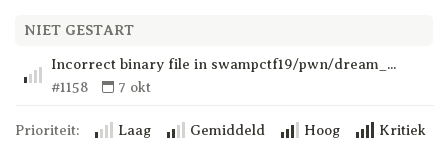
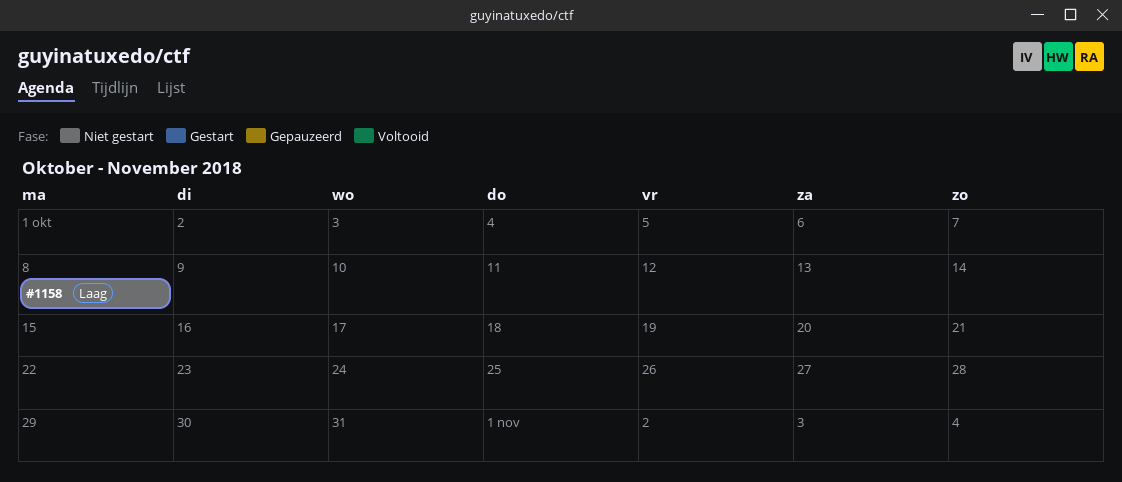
#1158, due: Oct 7 -> Oct 8

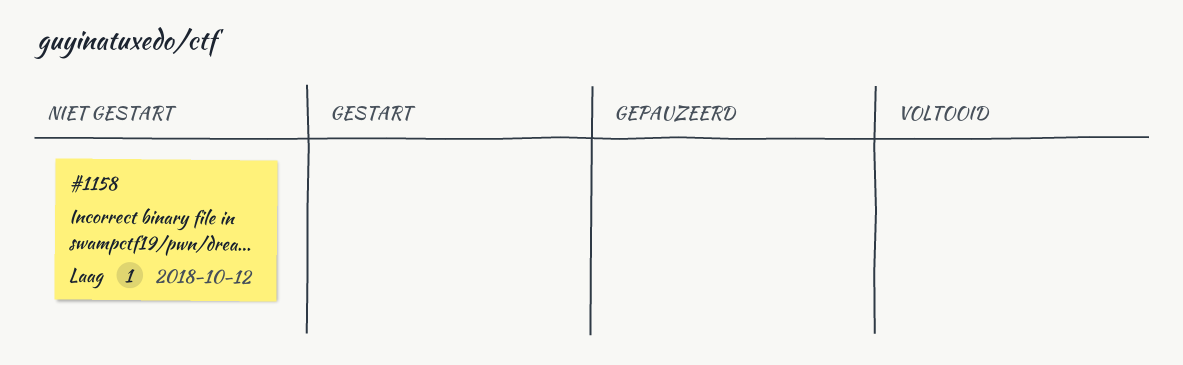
#1158, due: Oct 8 -> Oct 12

